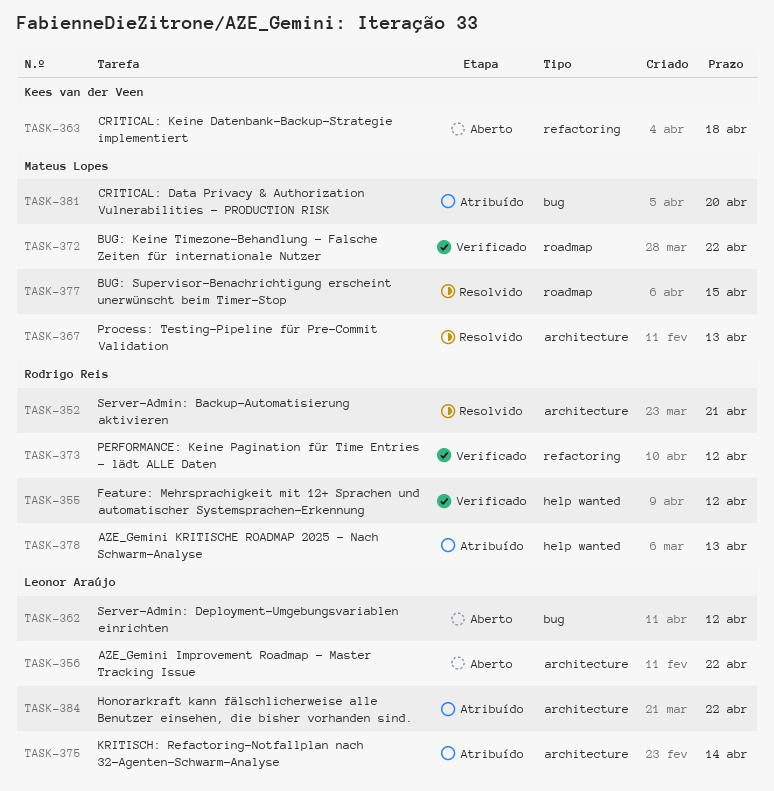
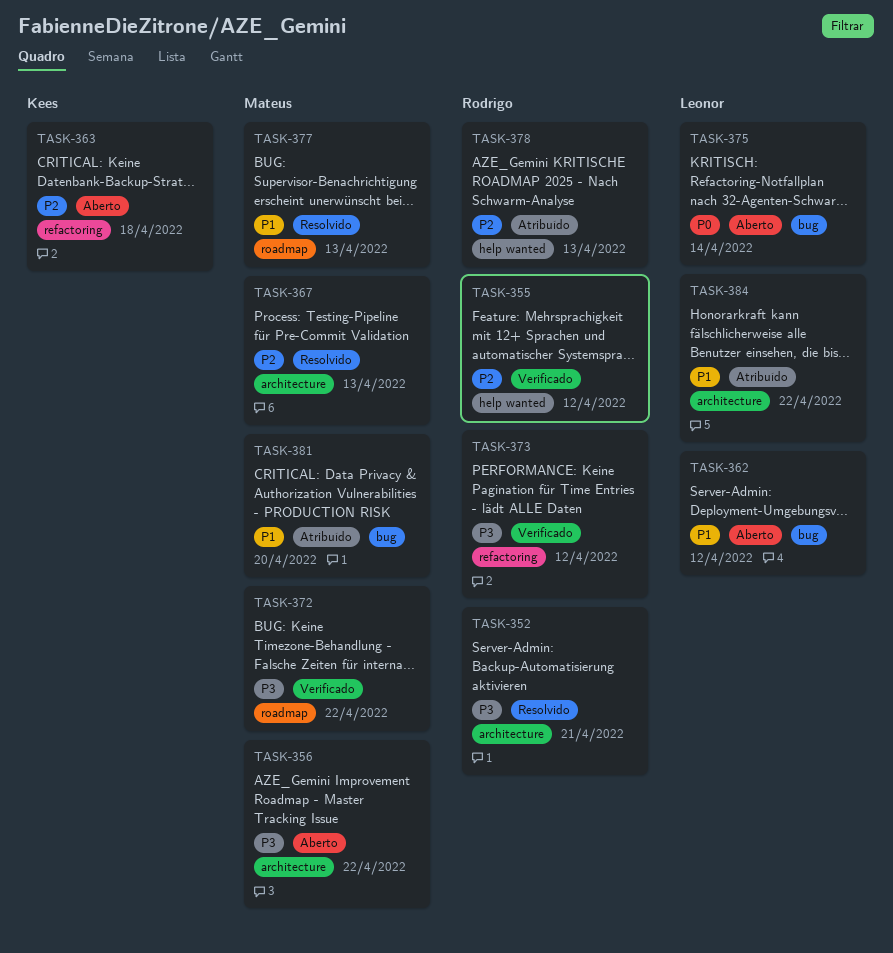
TASK-356, owner: Leonor Araújo -> Mateus Lopes
TASK-375, status: Atribuído -> Aberto
TASK-375, label: architecture -> bug
TASK-377, due: Apr 15 -> Apr 13

